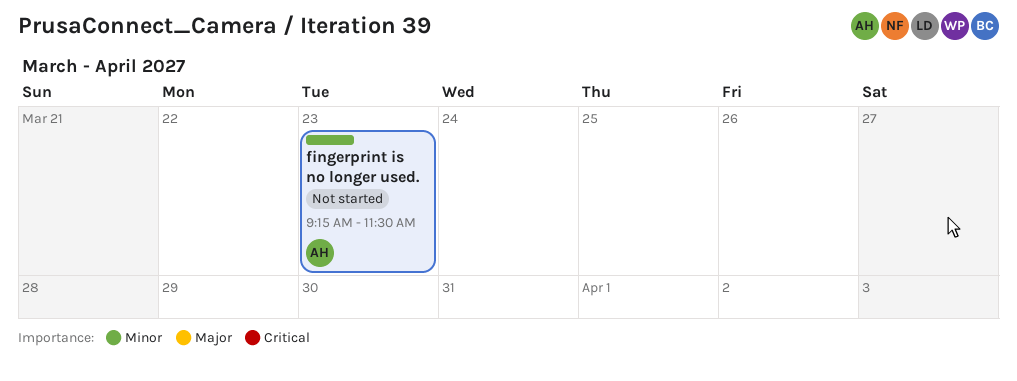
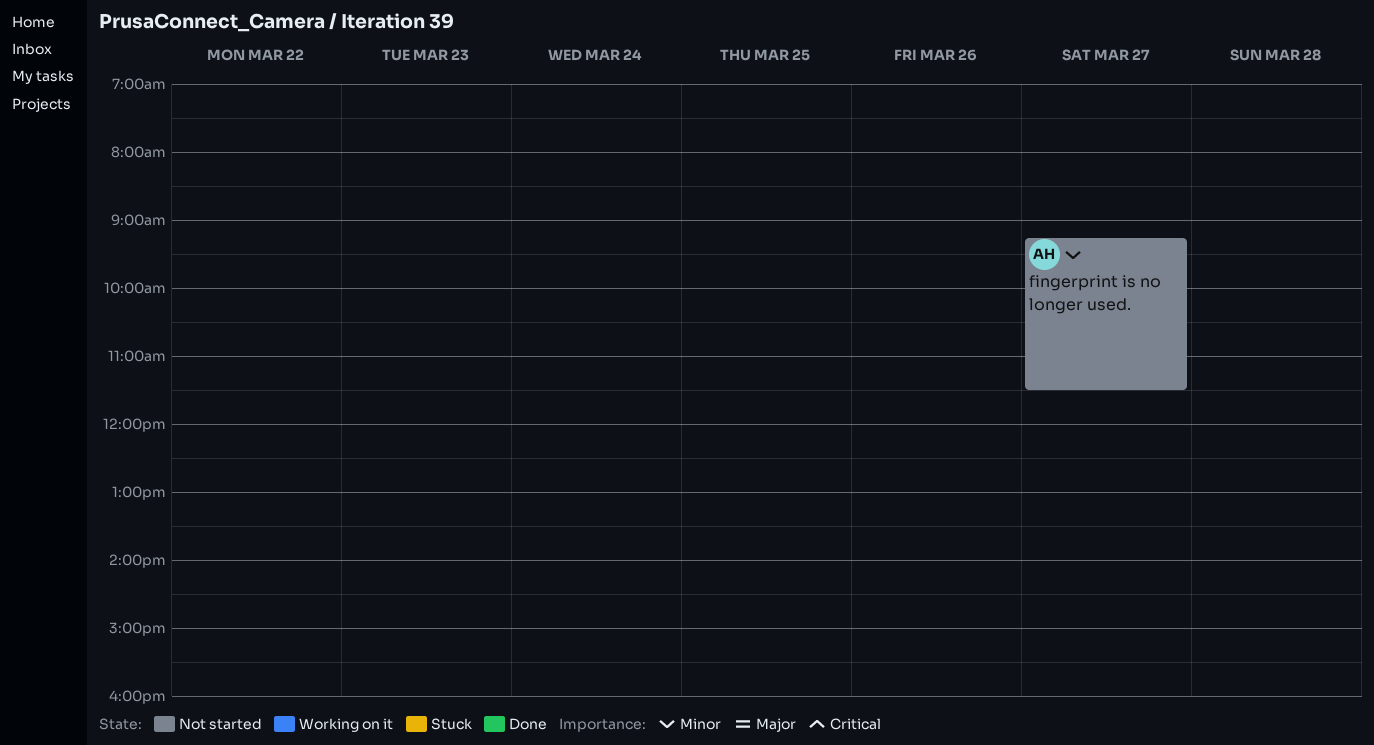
fingerprint is no longer used., day: Mar 23 -> Mar 27

